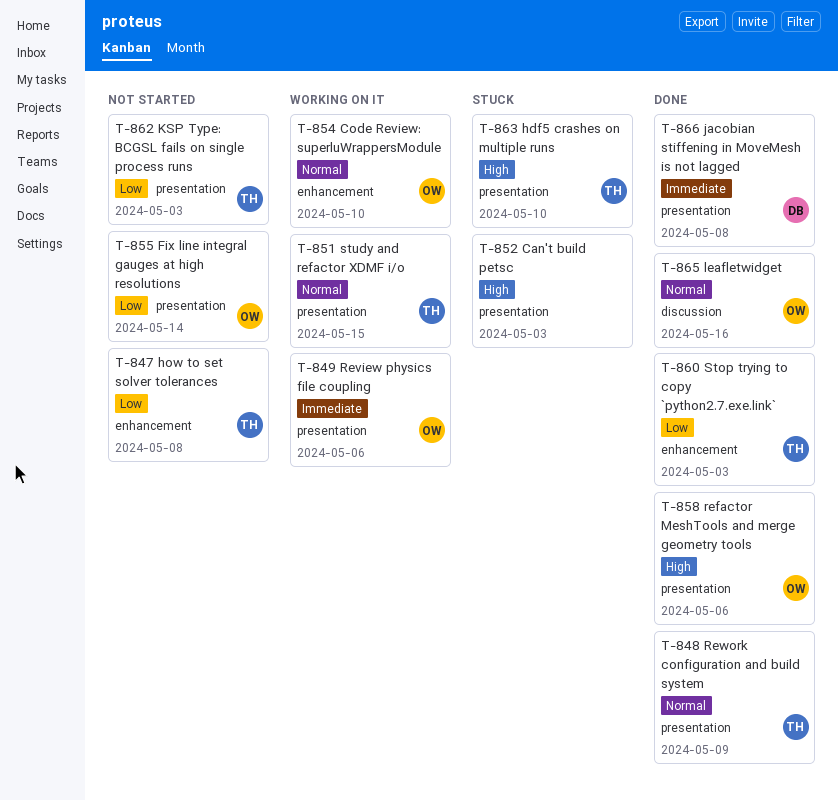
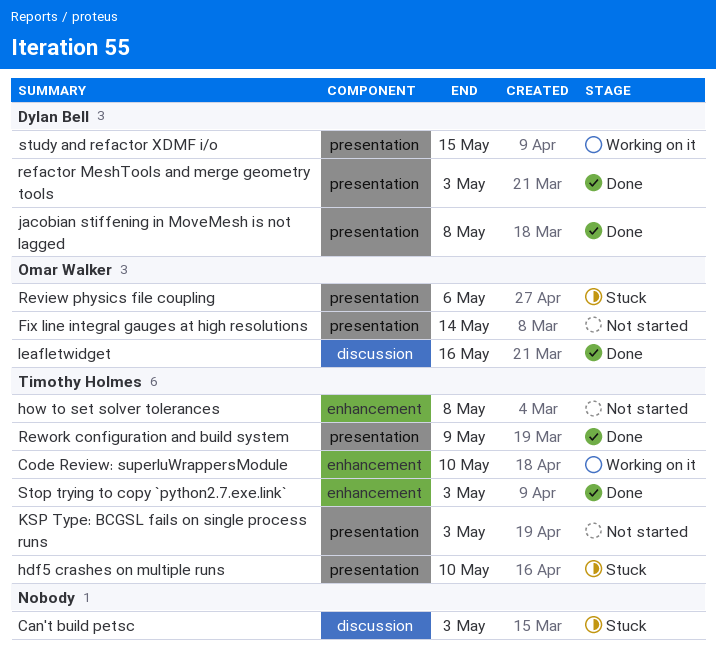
Can't build petsc, label: presentation -> discussion
Code Review: superluWrappersModule, owner: Omar Walker -> Timothy Holmes
refactor MeshTools and merge geometry tools, owner: Omar Walker -> Dylan Bell
refactor MeshTools and merge geometry tools, due: May 6 -> May 3
Review physics file coupling, status: Working on it -> Stuck
study and refactor XDMF i/o, owner: Timothy Holmes -> Dylan Bell

